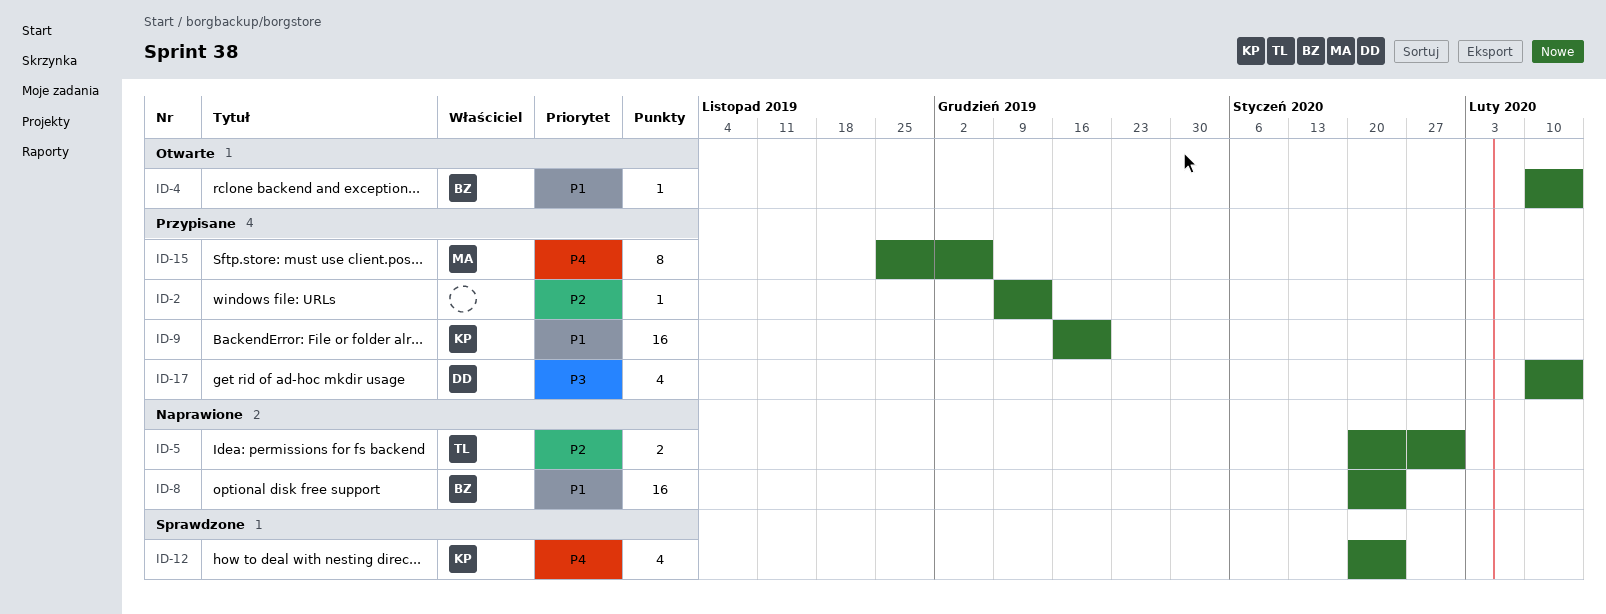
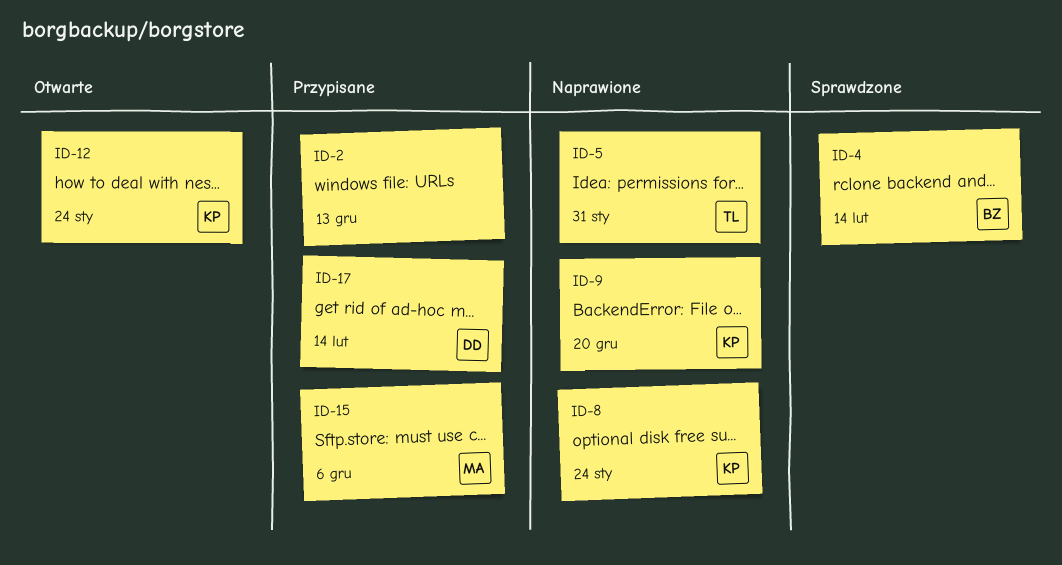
ID-4, status: Otwarte -> Sprawdzone
ID-8, owner: BZ -> KP
ID-9, status: Przypisane -> Naprawione
ID-12, status: Sprawdzone -> Otwarte

